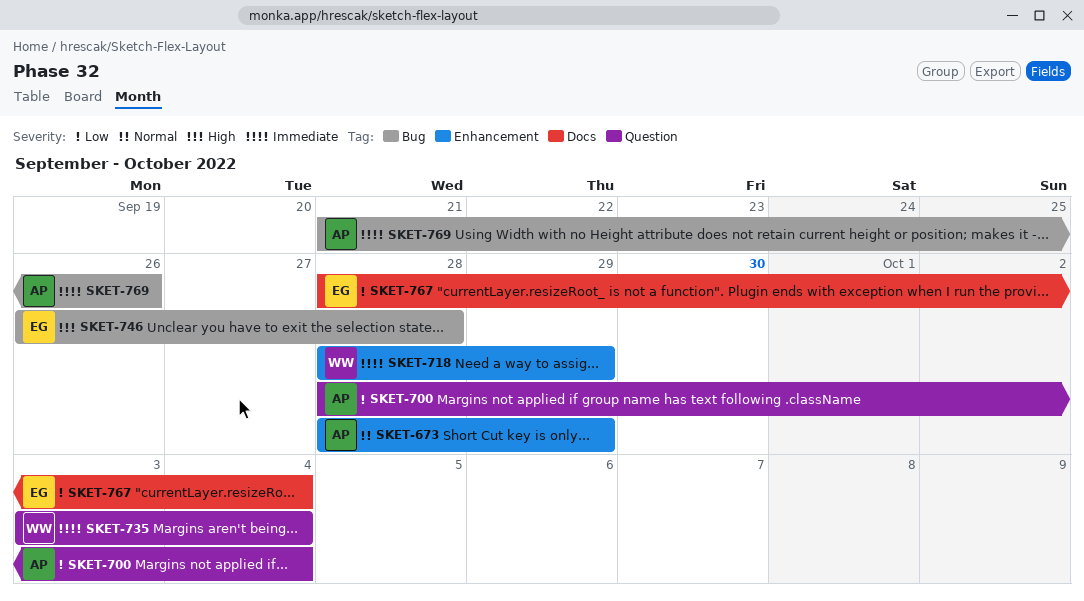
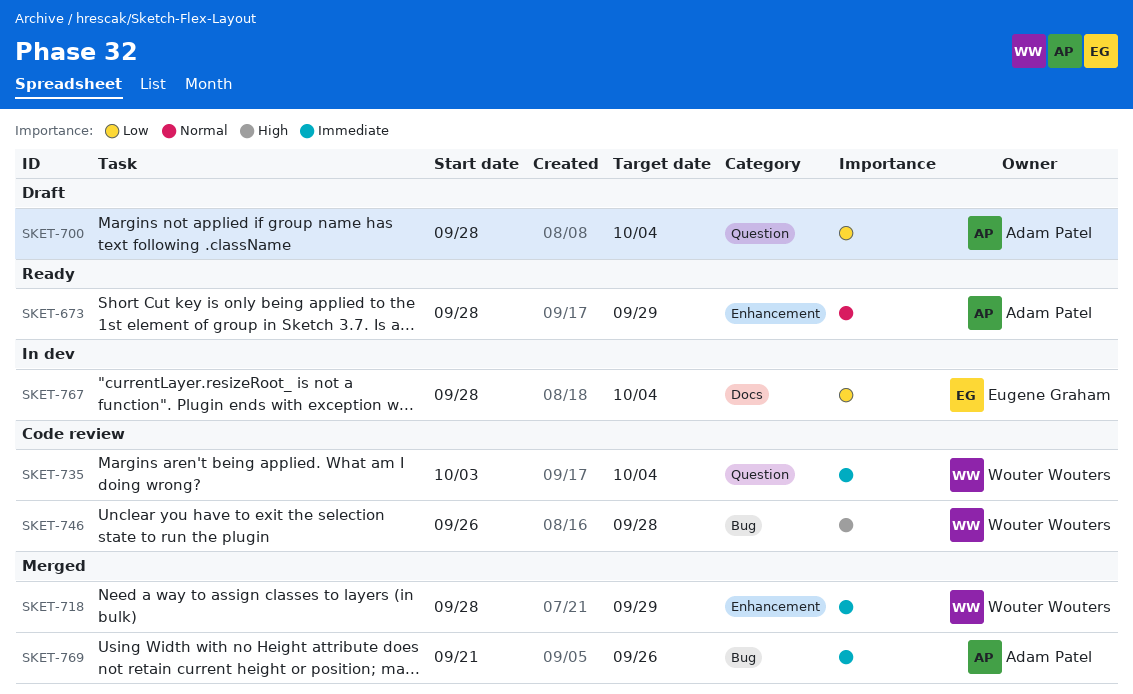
SKET-746, owner: Eugene Graham -> Wouter Wouters

